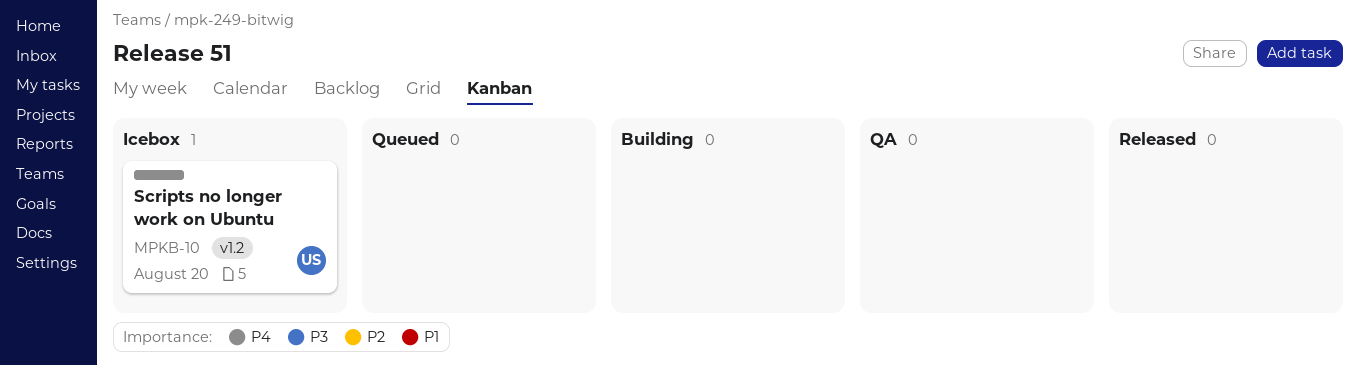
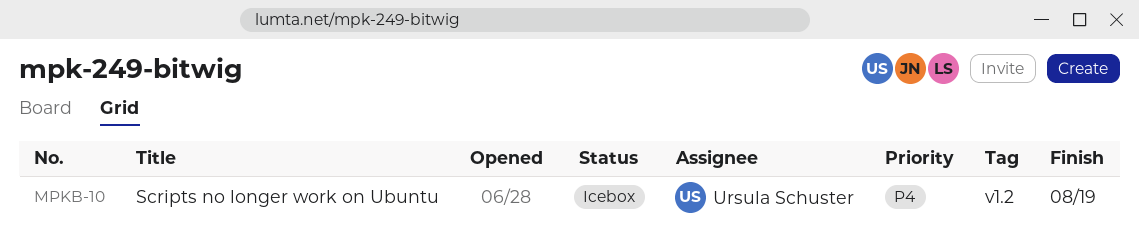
MPKB-10, due: Aug 20 -> Aug 19

